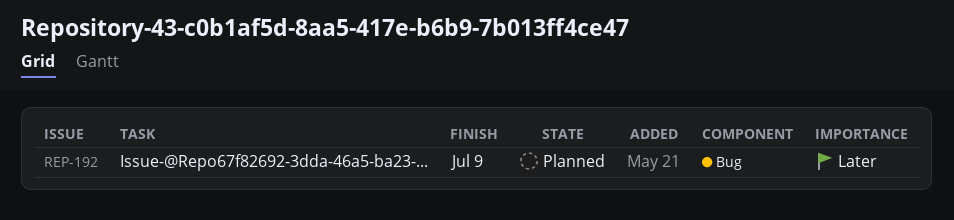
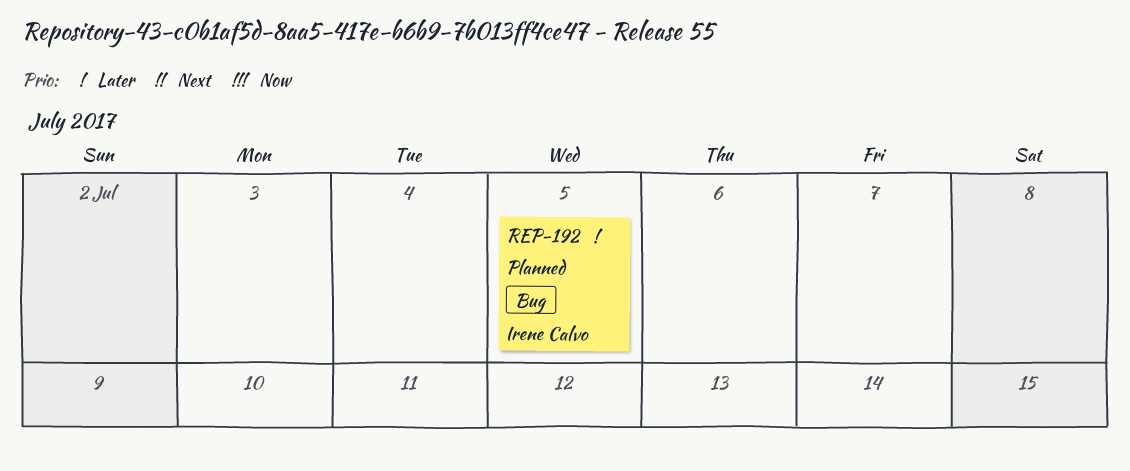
REP-192, due: Jul 9 -> Jul 5

